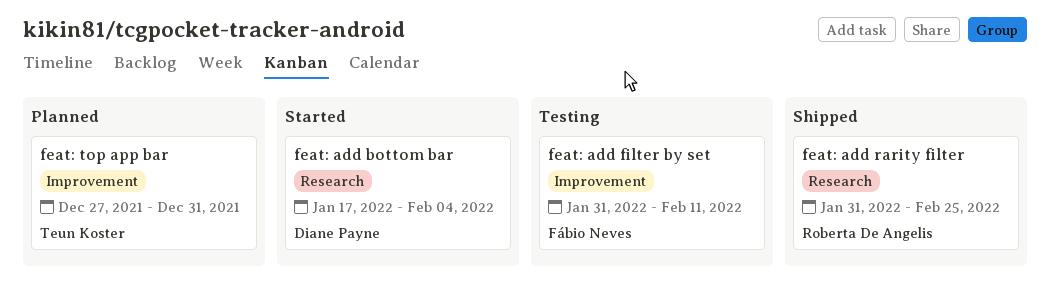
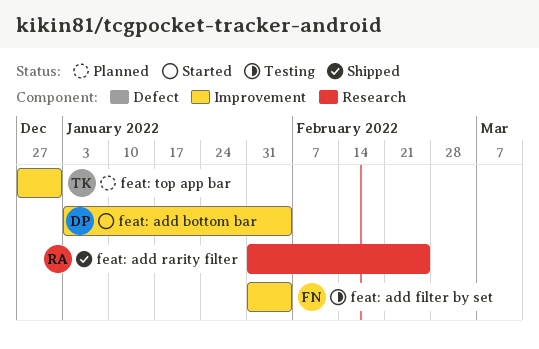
feat: add bottom bar, label: Research -> Improvement
feat: add bottom bar, start: Jan 17 -> Jan 3
feat: add filter by set, due: Feb 11 -> Feb 4

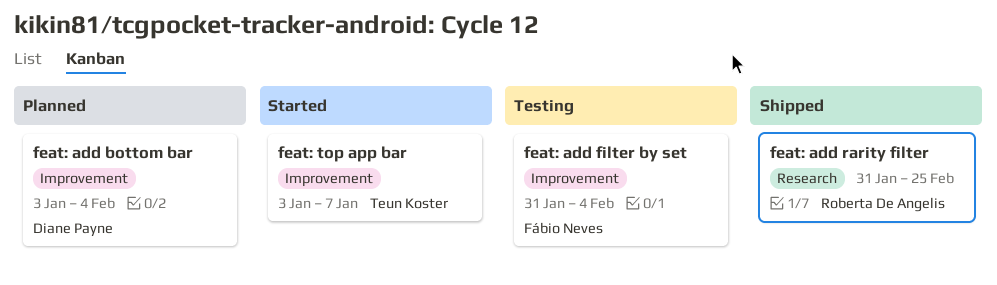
feat: add bottom bar, status: Started -> Planned
feat: top app bar, status: Planned -> Started
feat: top app bar, start: Dec 27 -> Jan 3
feat: top app bar, due: Dec 31 -> Jan 7

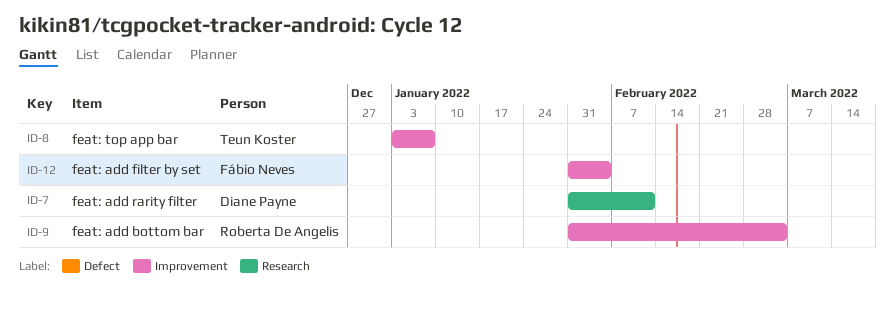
feat: add bottom bar, owner: Diane Payne -> Roberta De Angelis
feat: add bottom bar, start: Jan 3 -> Jan 31
feat: add bottom bar, due: Feb 4 -> Mar 4
feat: add rarity filter, owner: Roberta De Angelis -> Diane Payne
feat: add rarity filter, due: Feb 25 -> Feb 11

